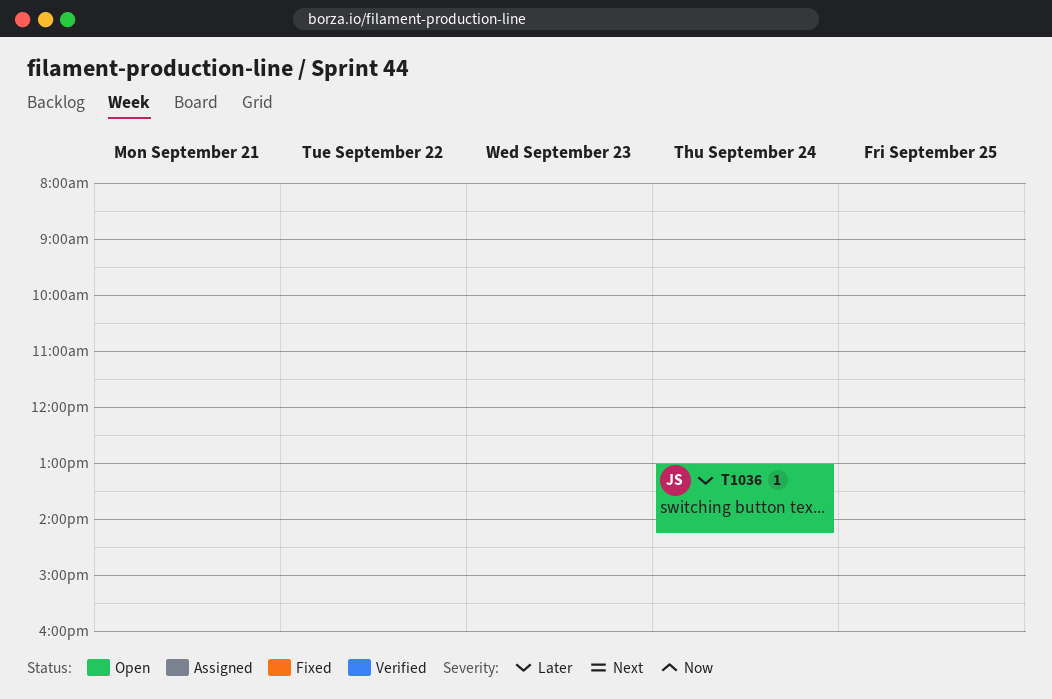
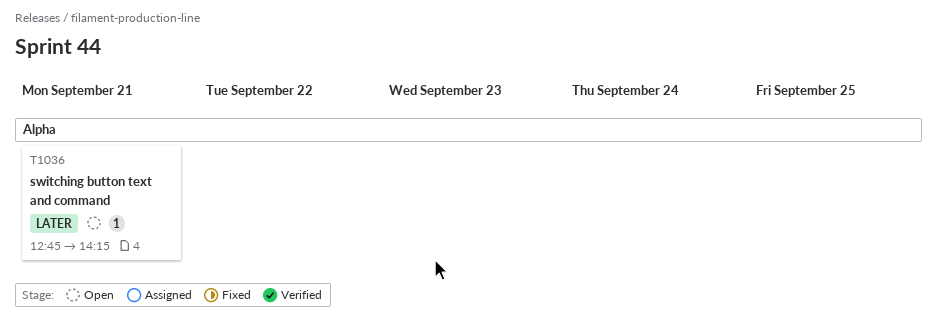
T1036, day: Sep 24 -> Sep 21
T1036, begins: 13:00 -> 12:45

